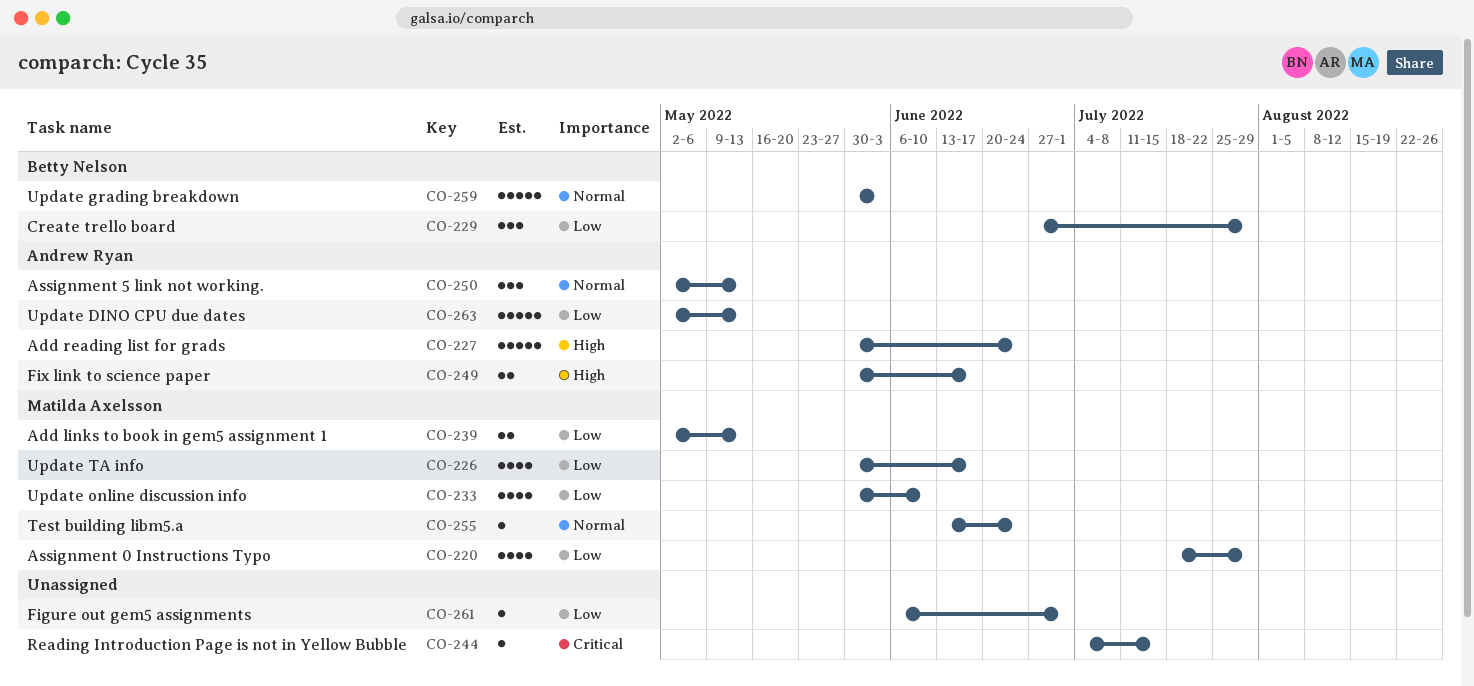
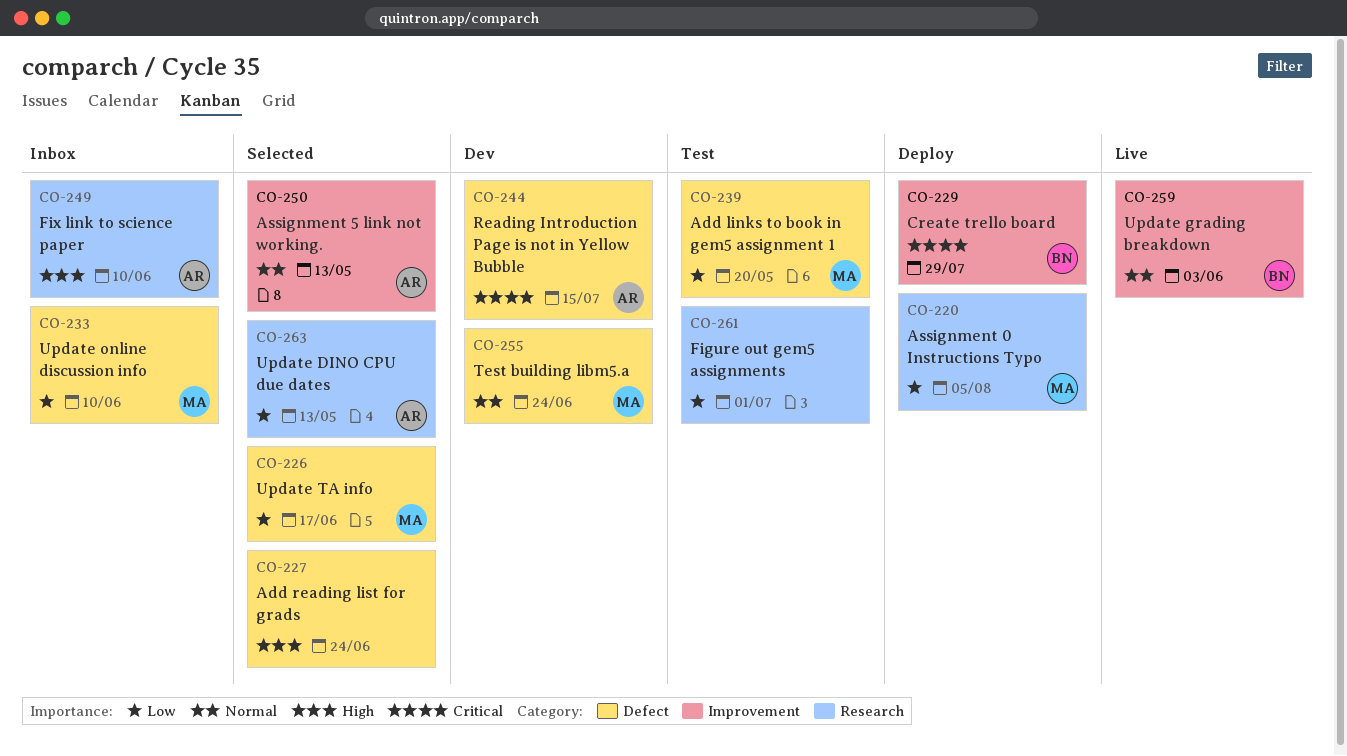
CO-220, due: Jul 29 -> Aug 5
CO-227, owner: Andrew Ryan -> none
CO-229, priority: Low -> Critical
CO-239, due: May 13 -> May 20
CO-244, owner: none -> Andrew Ryan
CO-249, due: Jun 17 -> Jun 10

